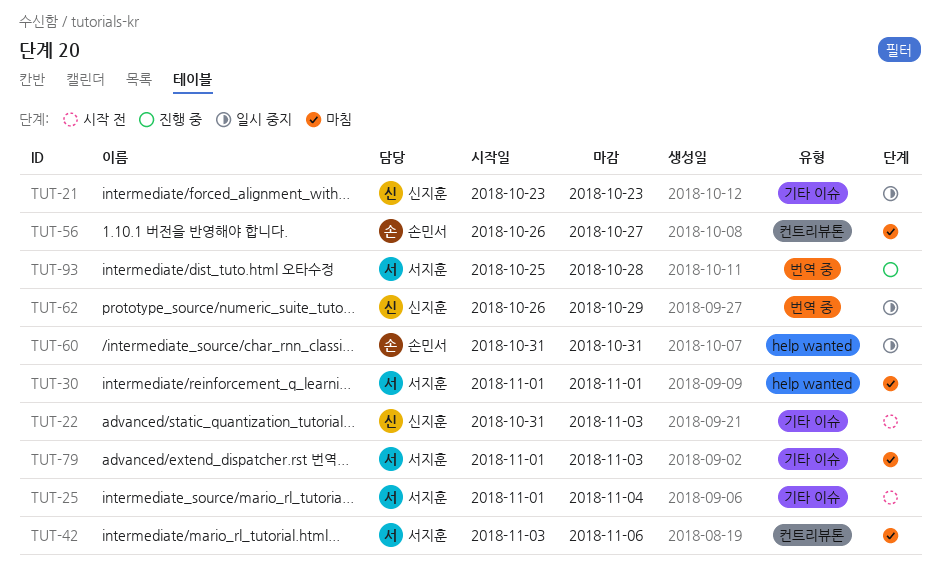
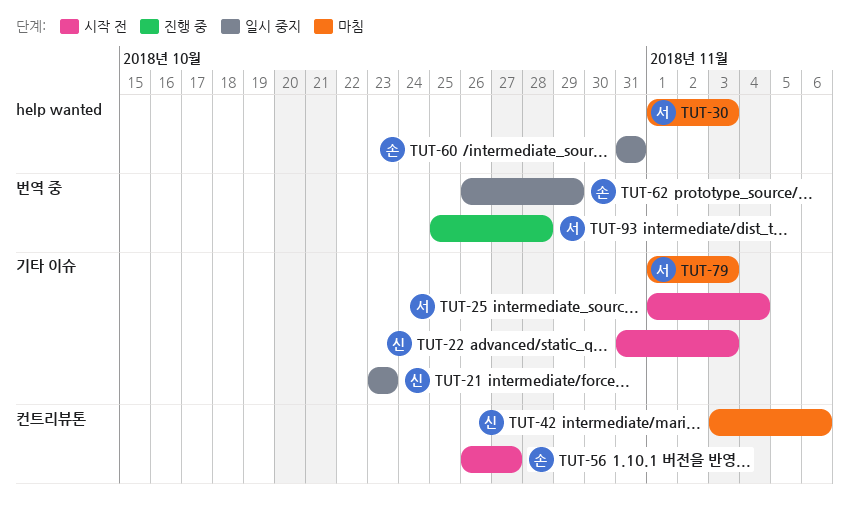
TUT-30, due: Nov 1 -> Nov 3
TUT-42, owner: 서지훈 -> 신지훈
TUT-56, status: 마침 -> 시작 전
TUT-62, owner: 신지훈 -> 손민서

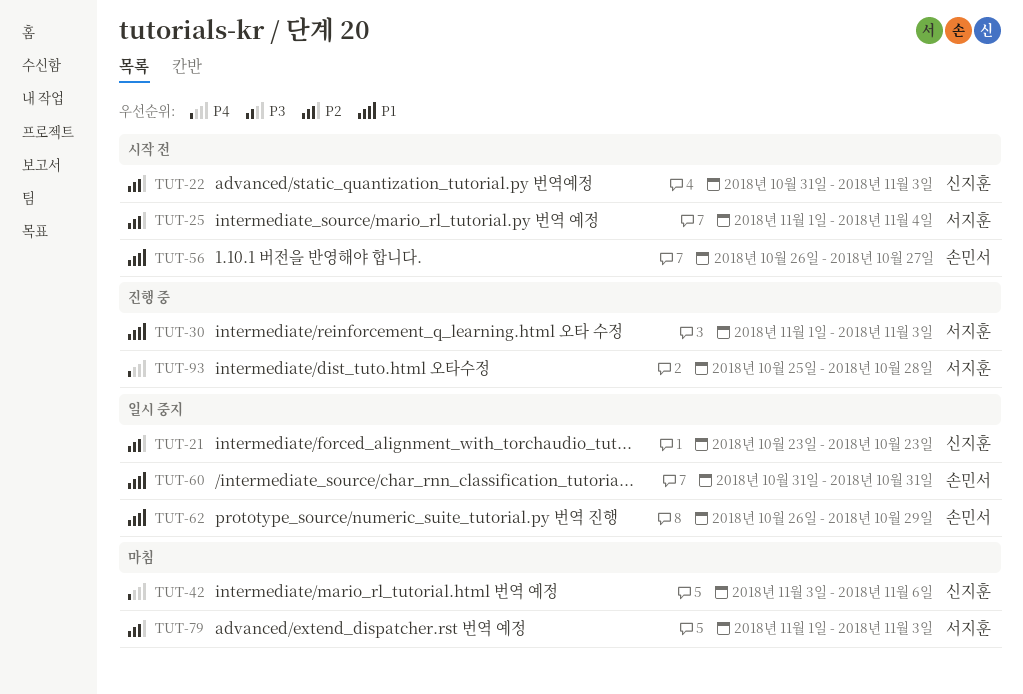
TUT-30, status: 마침 -> 진행 중

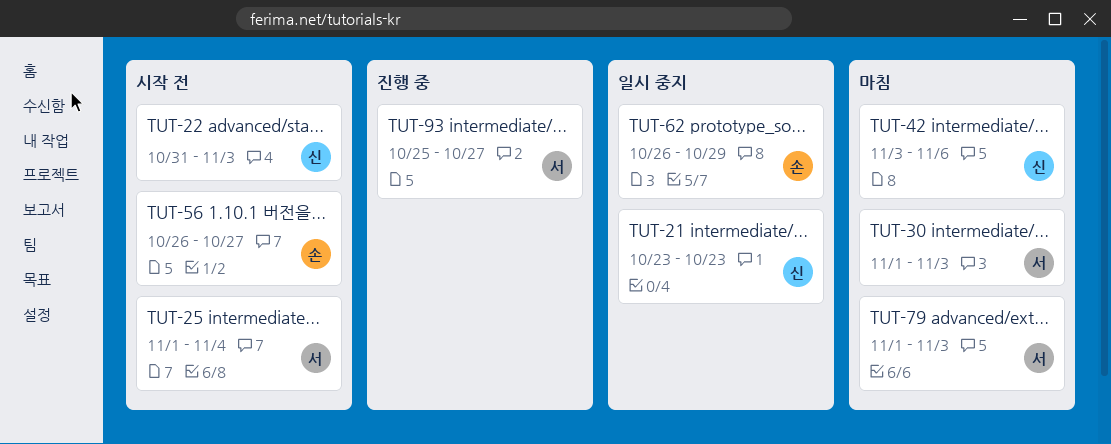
TUT-30, status: 진행 중 -> 마침
TUT-60: present -> none
TUT-93, due: Oct 28 -> Oct 27

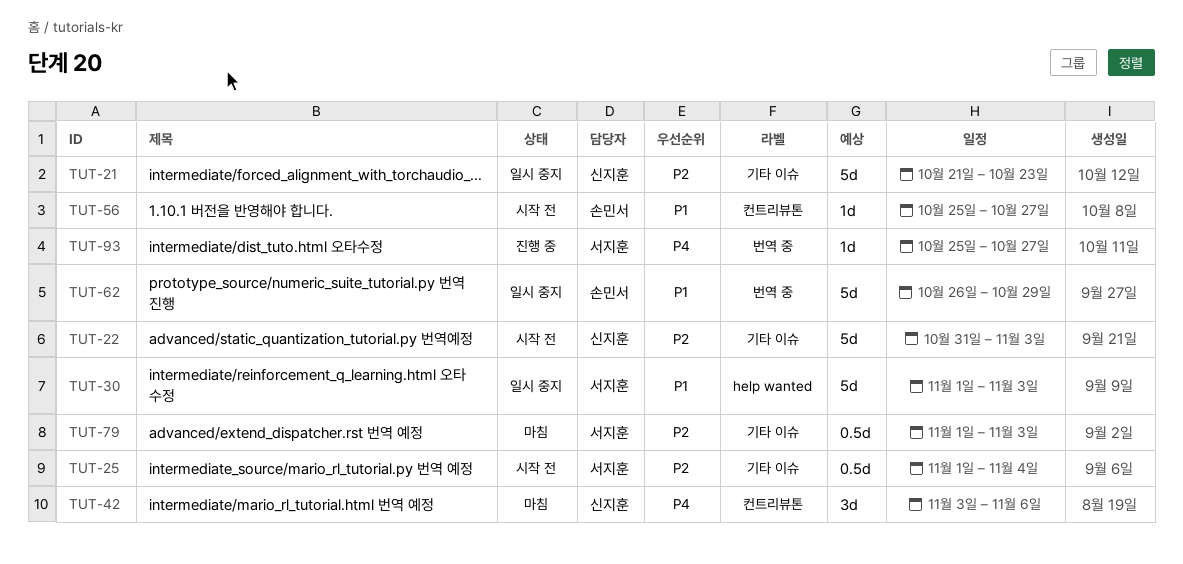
TUT-21, start: Oct 23 -> Oct 21
TUT-30, status: 마침 -> 일시 중지
TUT-56, start: Oct 26 -> Oct 25

